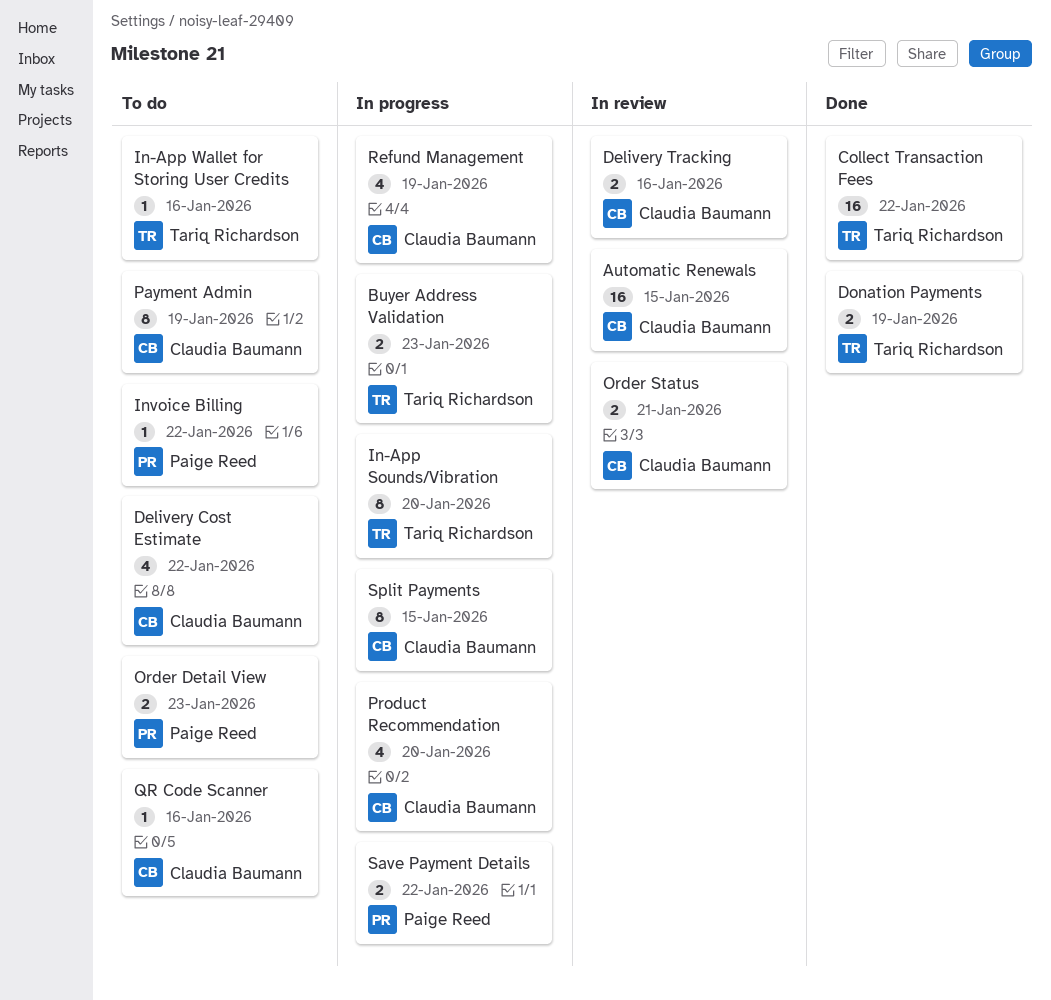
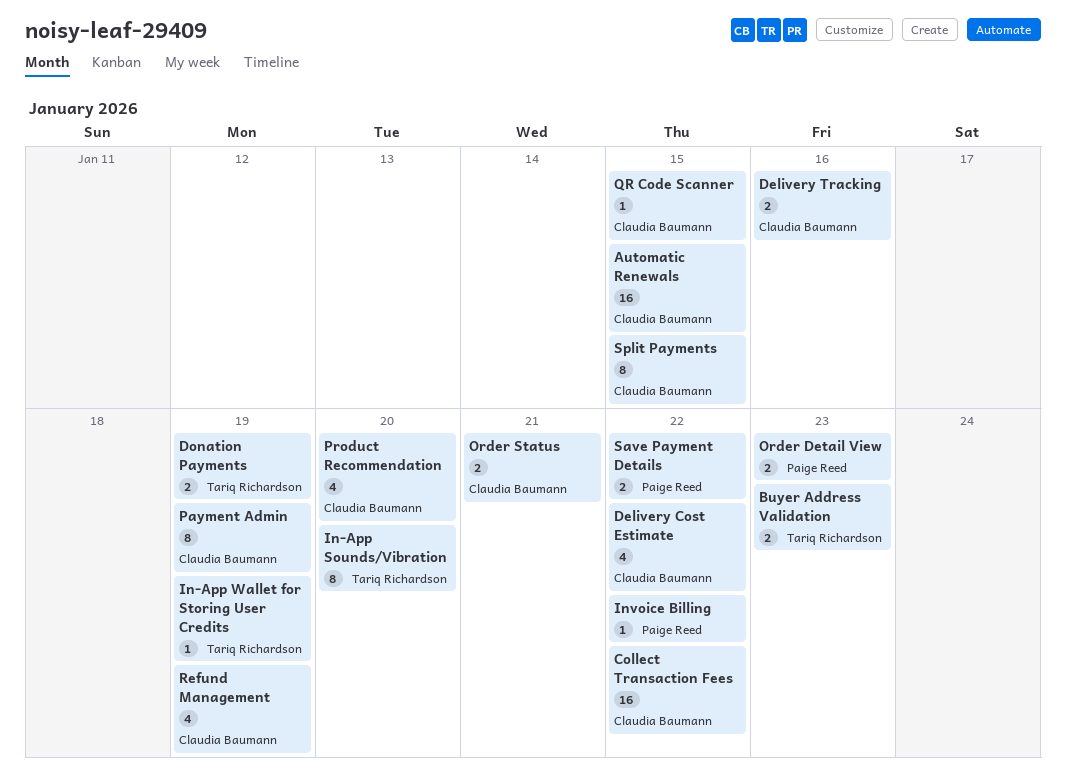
Collect Transaction Fees, owner: Tariq Richardson -> Claudia Baumann
In-App Wallet for Storing User Credits, due: Jan 16 -> Jan 19
QR Code Scanner, due: Jan 16 -> Jan 15

